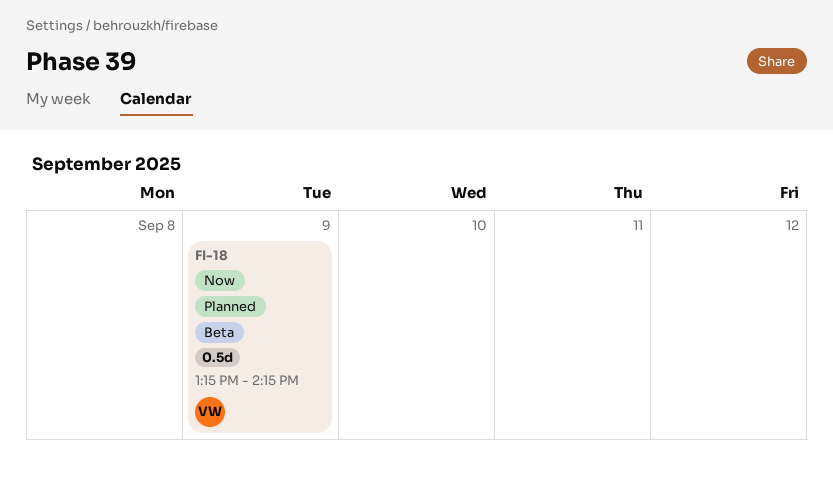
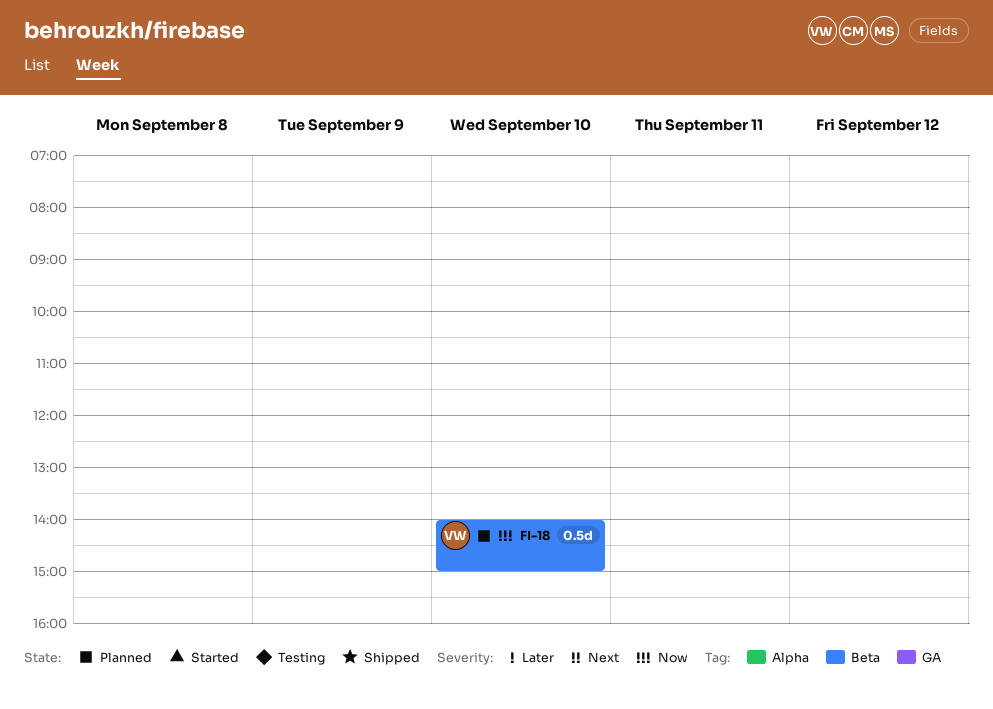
FI-18, day: Sep 9 -> Sep 10
FI-18, begins: 13:15 -> 14:00
FI-18, ends: 14:15 -> 15:00

